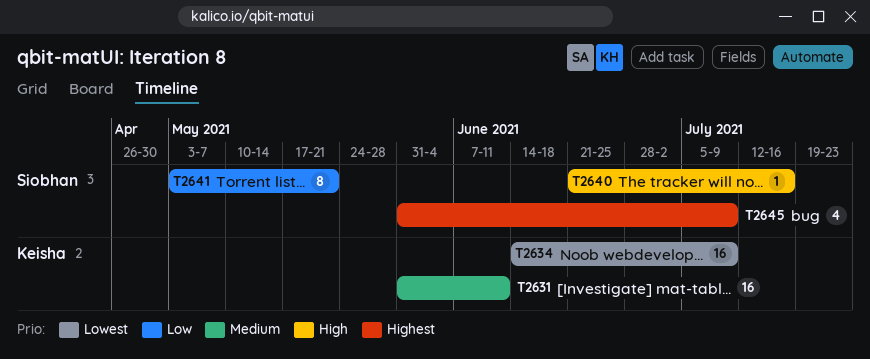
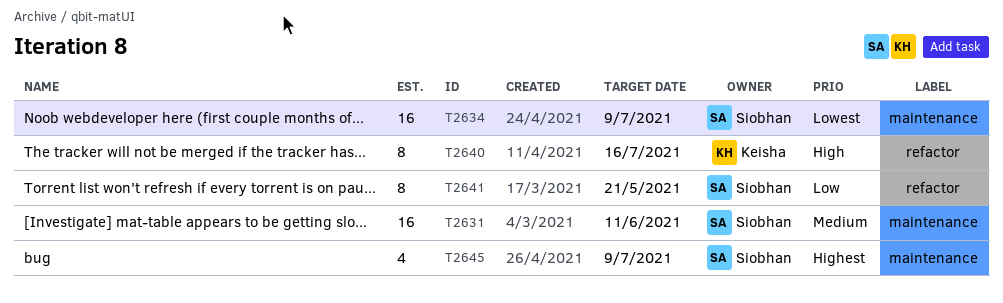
T2631, owner: Keisha -> Siobhan
T2634, owner: Keisha -> Siobhan
T2640, owner: Siobhan -> Keisha
T2640, estimate: 1 -> 8

